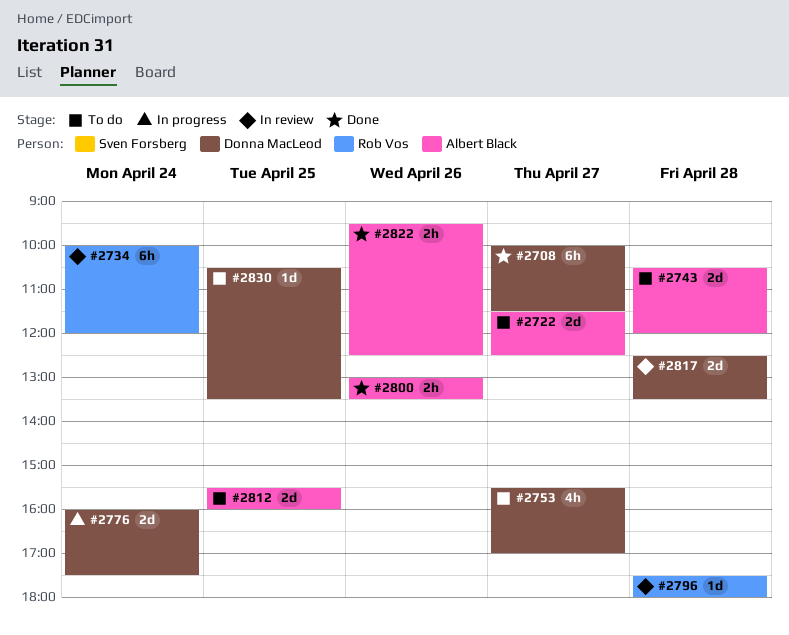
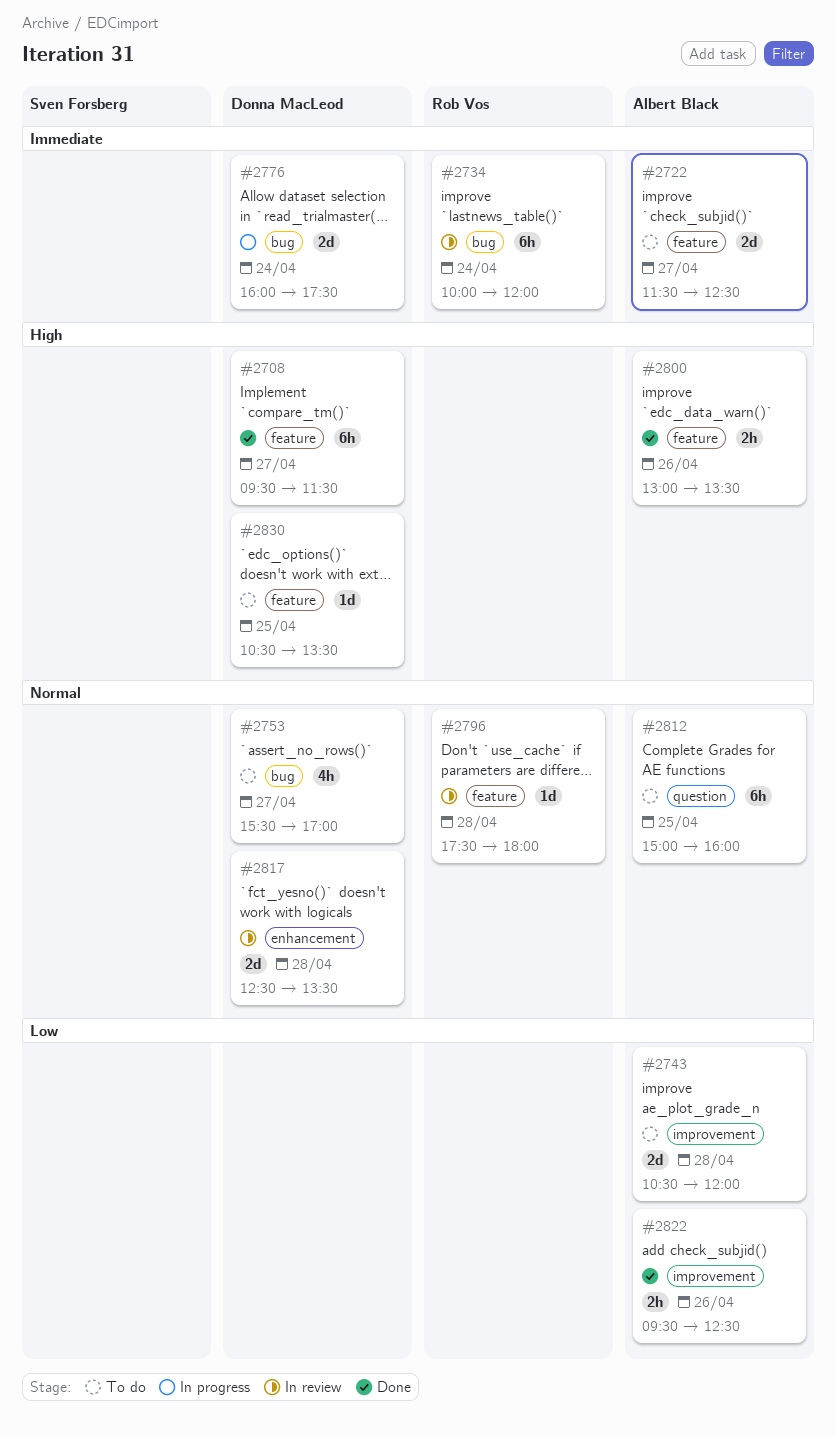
#2708, begins: 10:00 -> 09:30
#2812, estimate: 2d -> 6h
#2812, begins: 15:30 -> 15:00

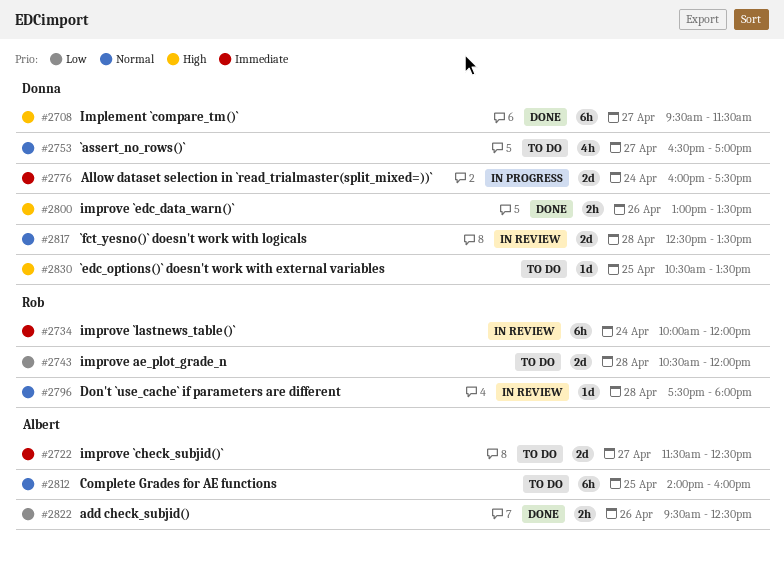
#2743, owner: Albert Black -> Rob Vos
#2753, begins: 15:30 -> 16:30
#2800, owner: Albert Black -> Donna MacLeod
#2812, begins: 15:00 -> 14:00

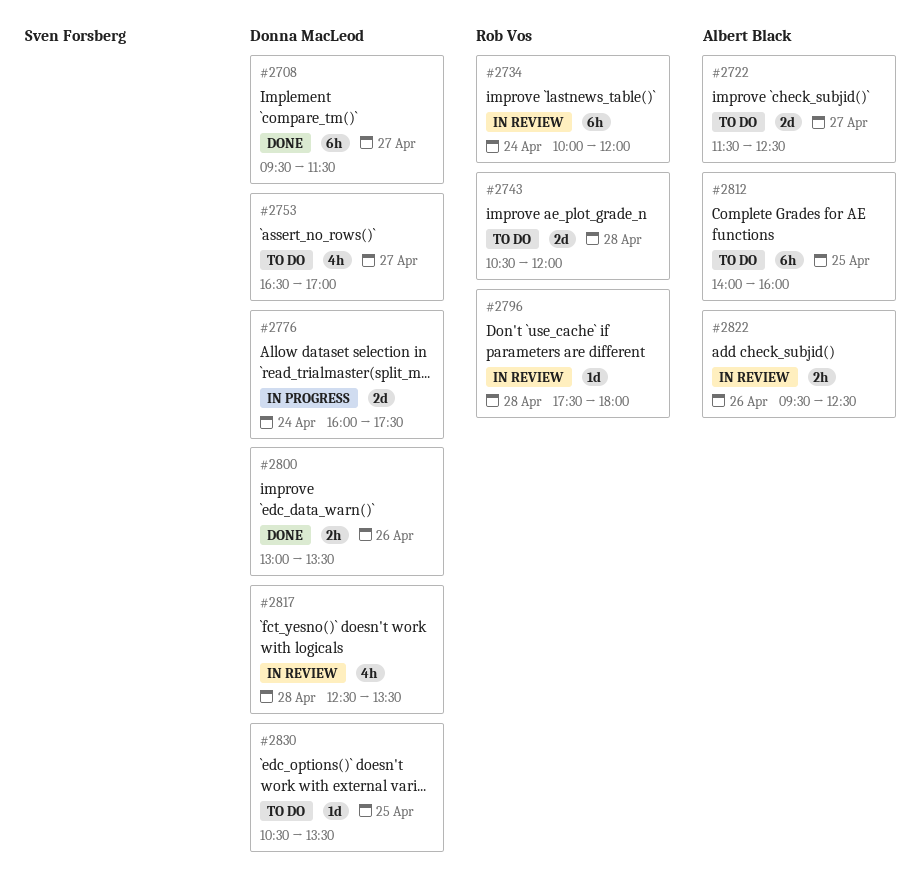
#2817, estimate: 2d -> 4h
#2822, status: Done -> In review

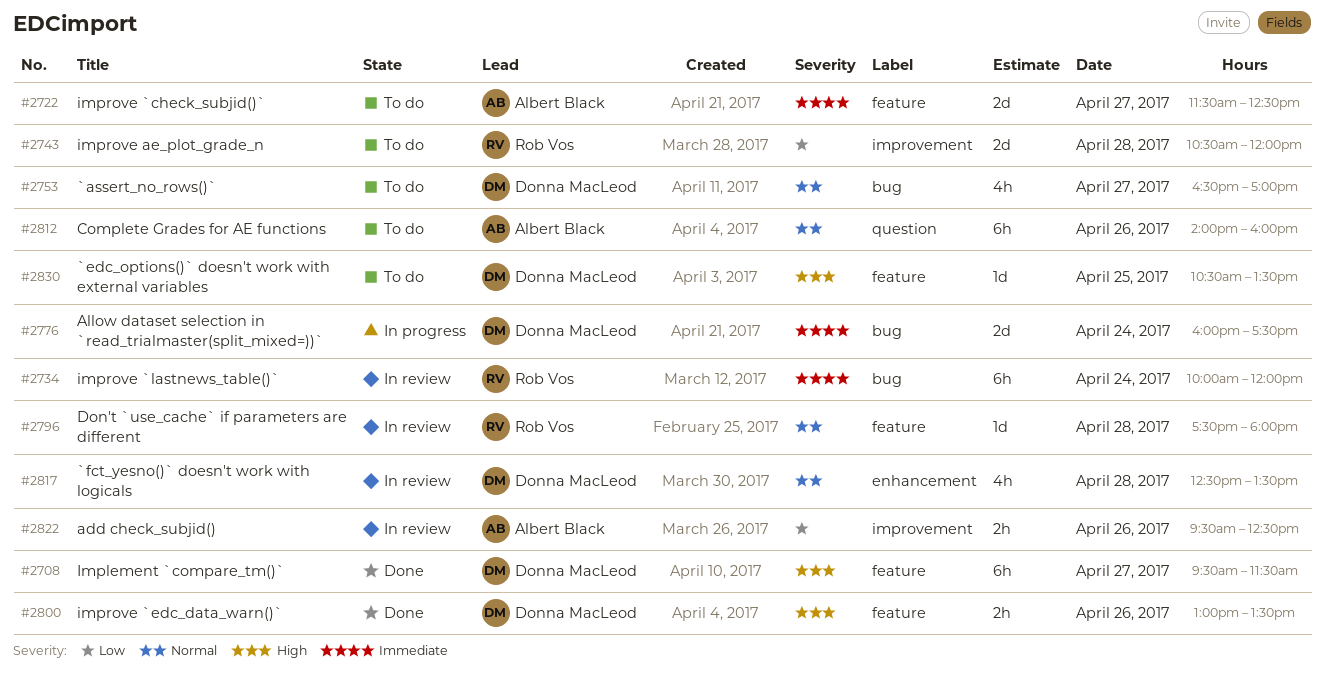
#2812, day: Apr 25 -> Apr 26

